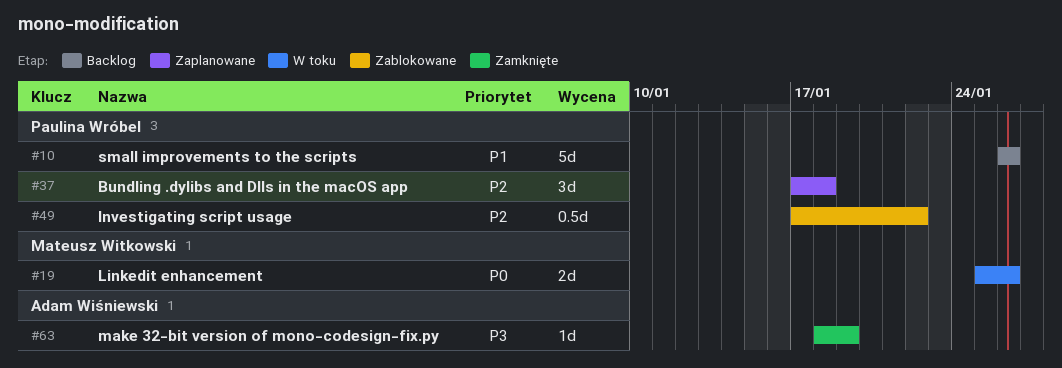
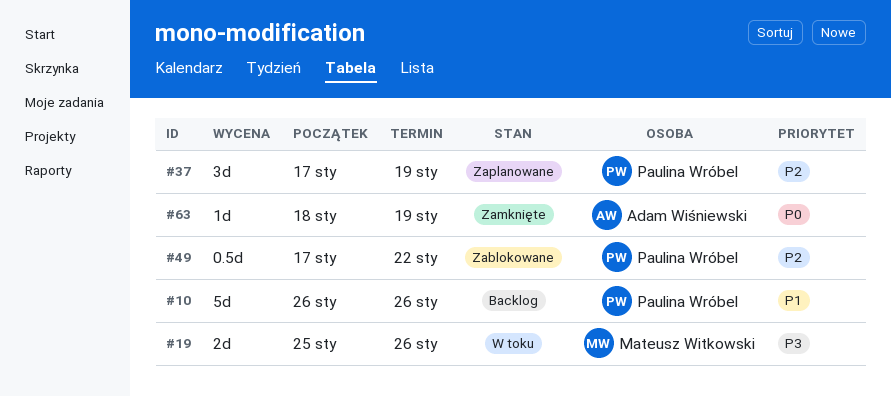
#19, priority: P0 -> P3
#37, due: Jan 18 -> Jan 19
#63, priority: P3 -> P0

